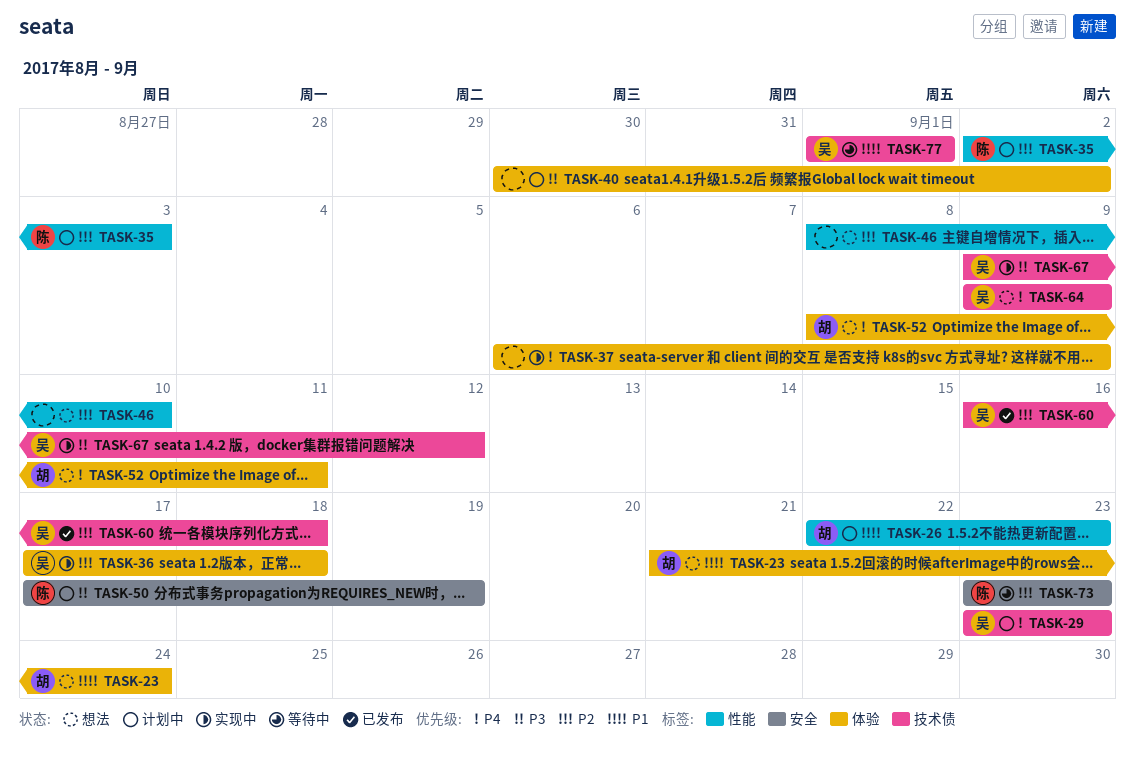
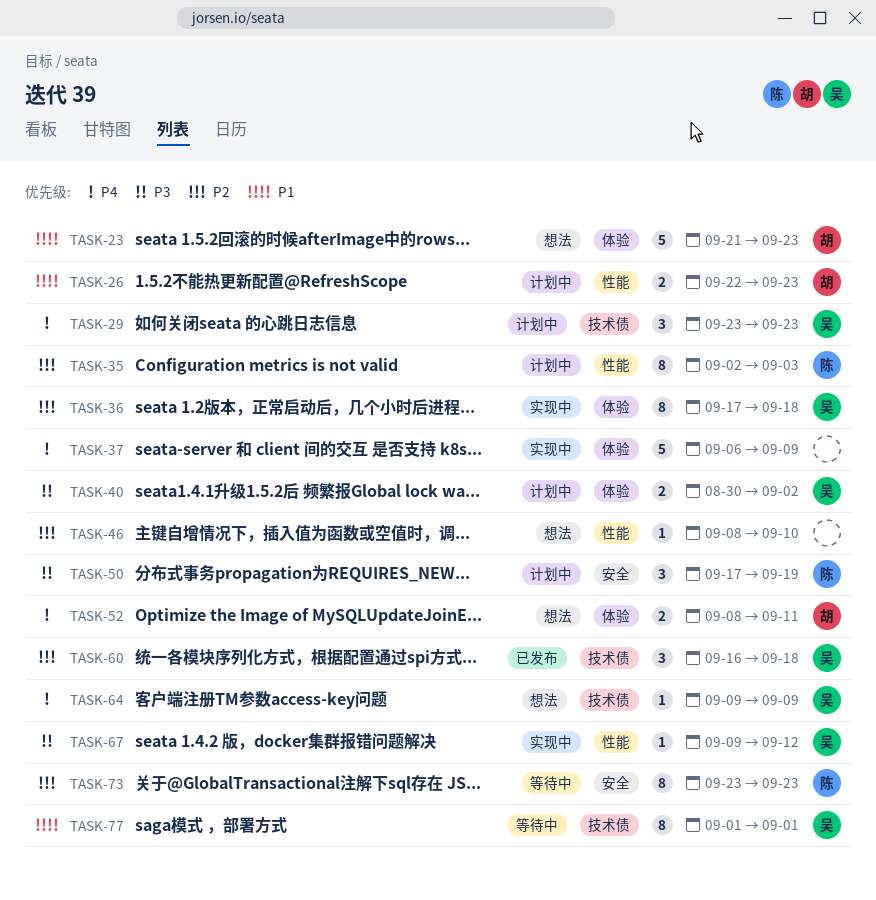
TASK-23, due: Sep 24 -> Sep 23
TASK-40, owner: none -> 吴
TASK-67, label: 技术债 -> 性能

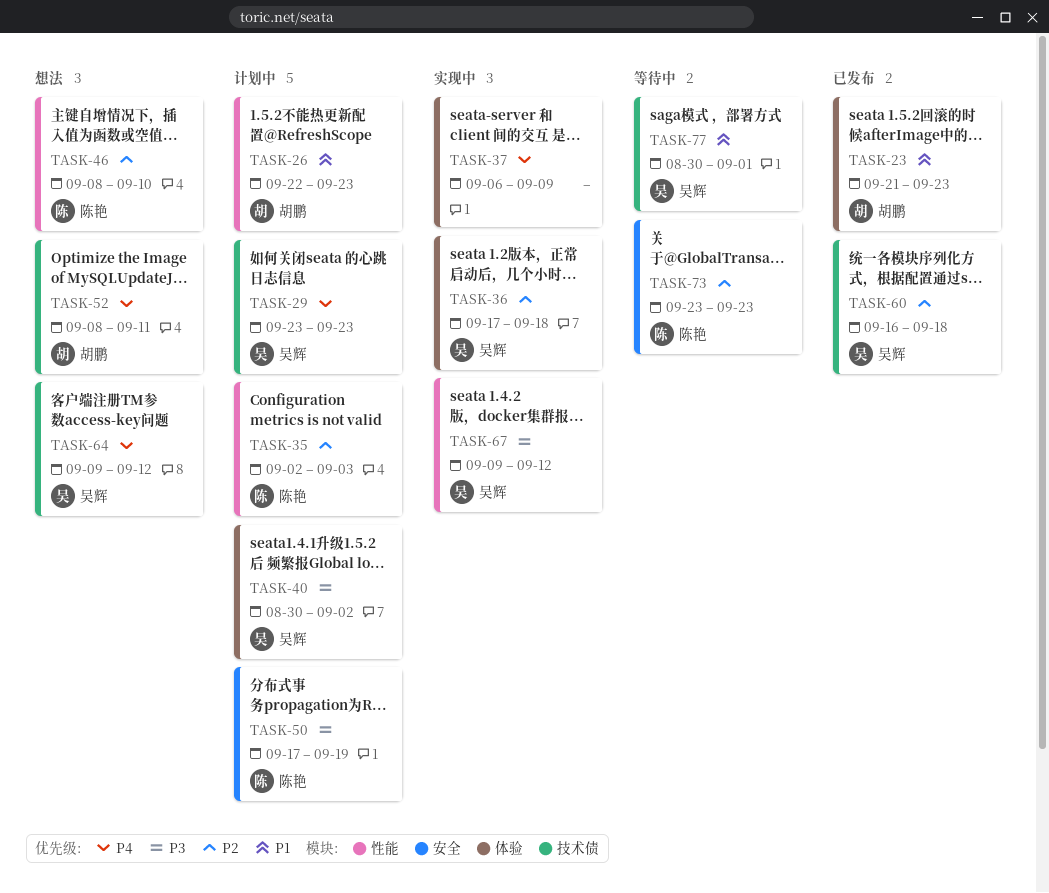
TASK-23, status: 想法 -> 已发布
TASK-46, owner: none -> 陈艳
TASK-52, label: 体验 -> 技术债
TASK-64, due: Sep 9 -> Sep 12
TASK-77, start: Sep 1 -> Aug 30

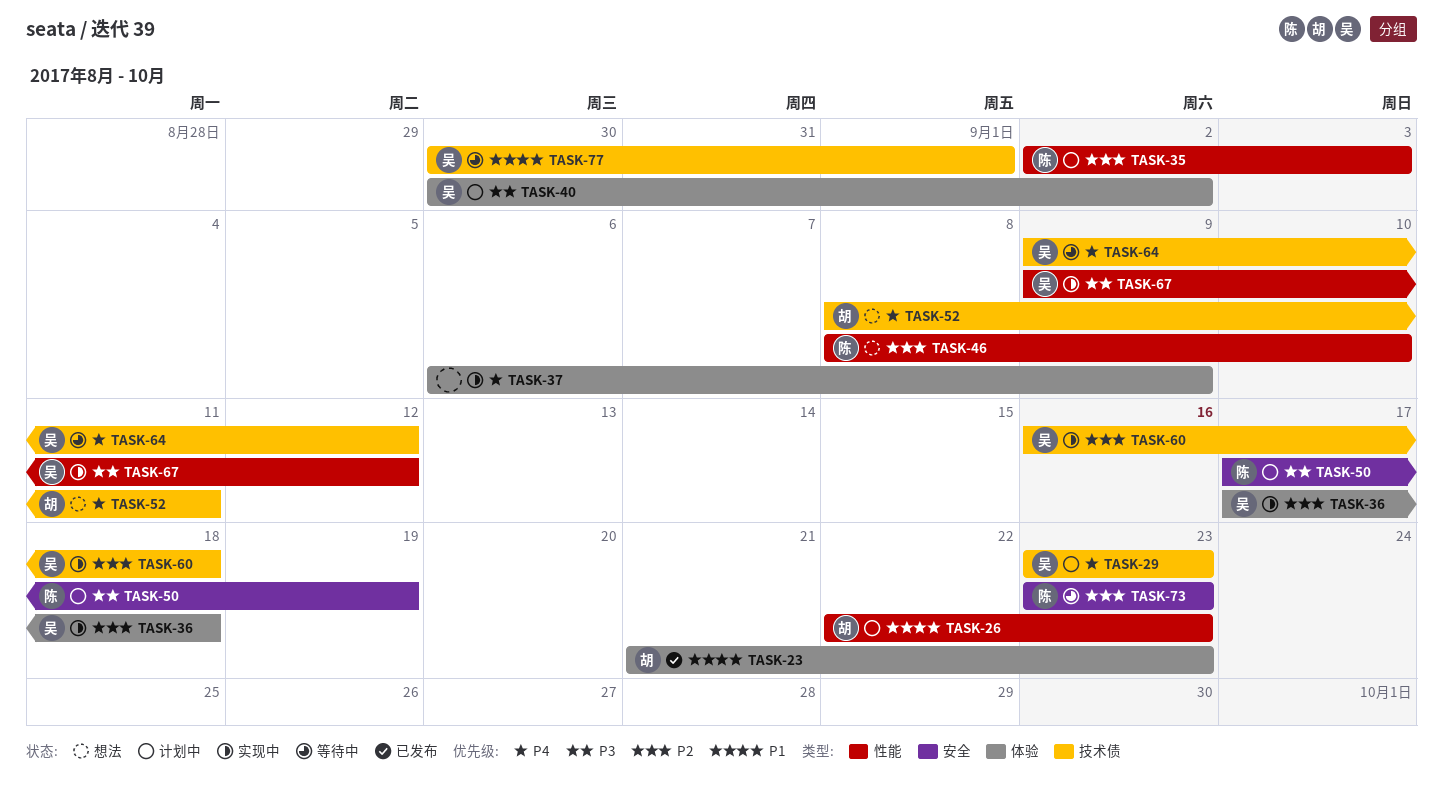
TASK-60, status: 已发布 -> 实现中
TASK-64, status: 想法 -> 等待中

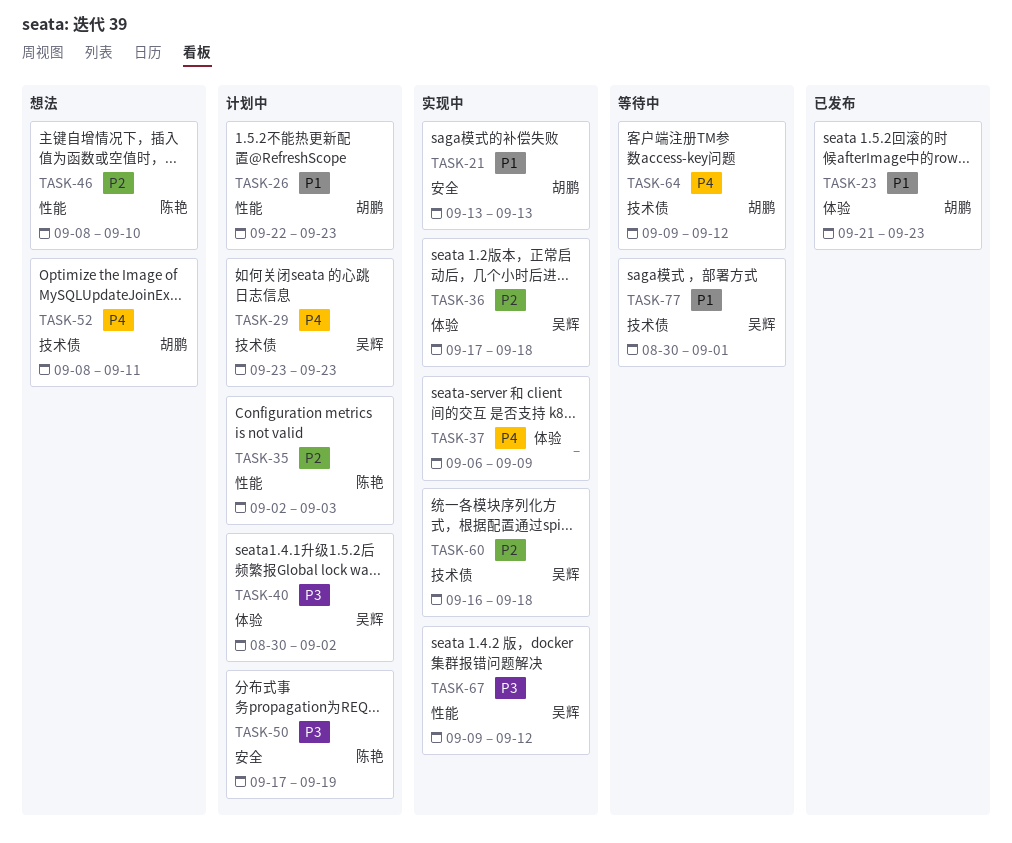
TASK-21: none -> present
TASK-64, owner: 吴辉 -> 胡鹏
TASK-73: present -> none

